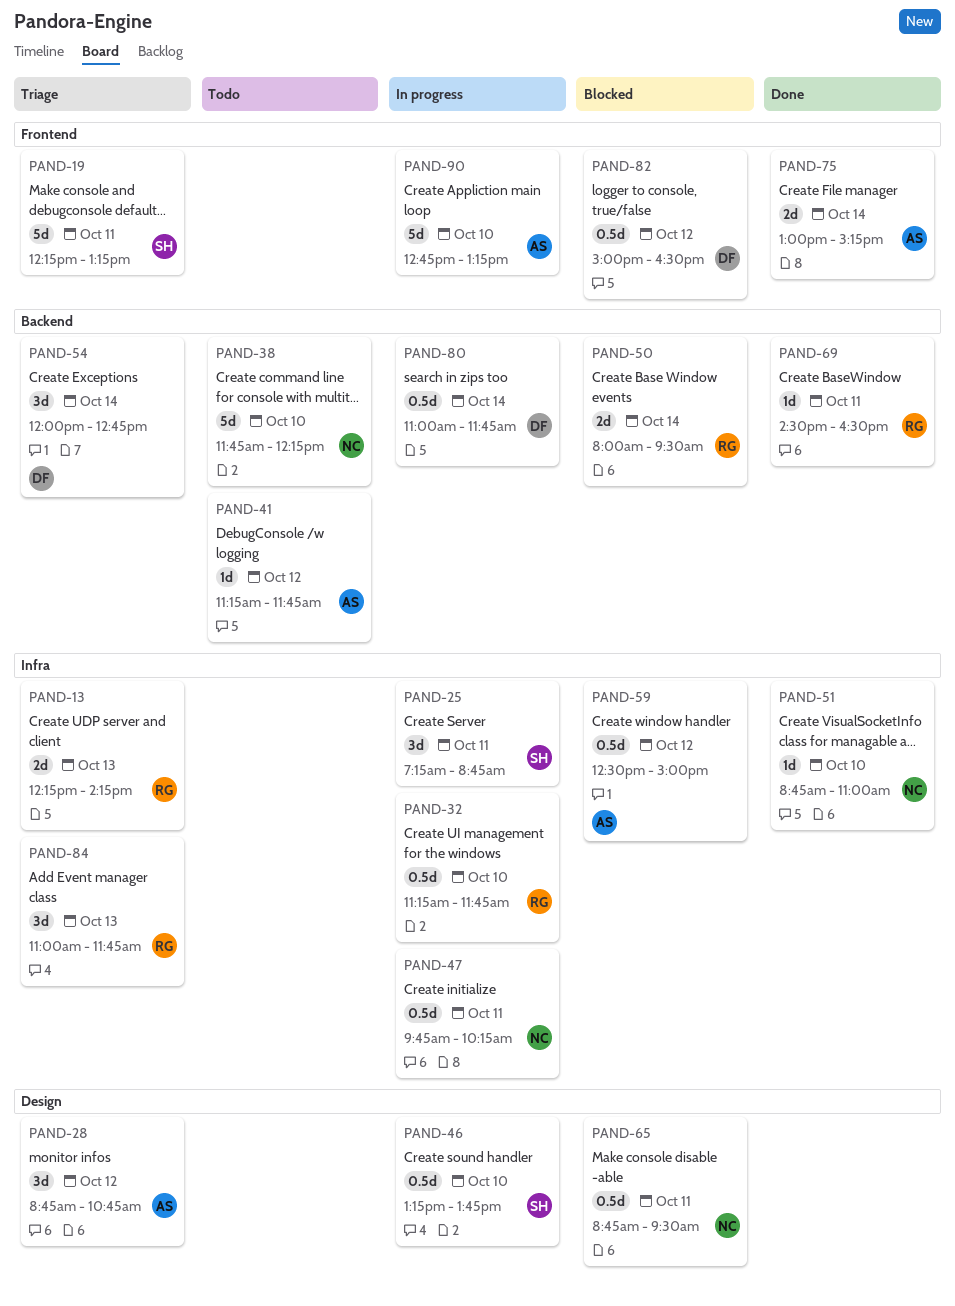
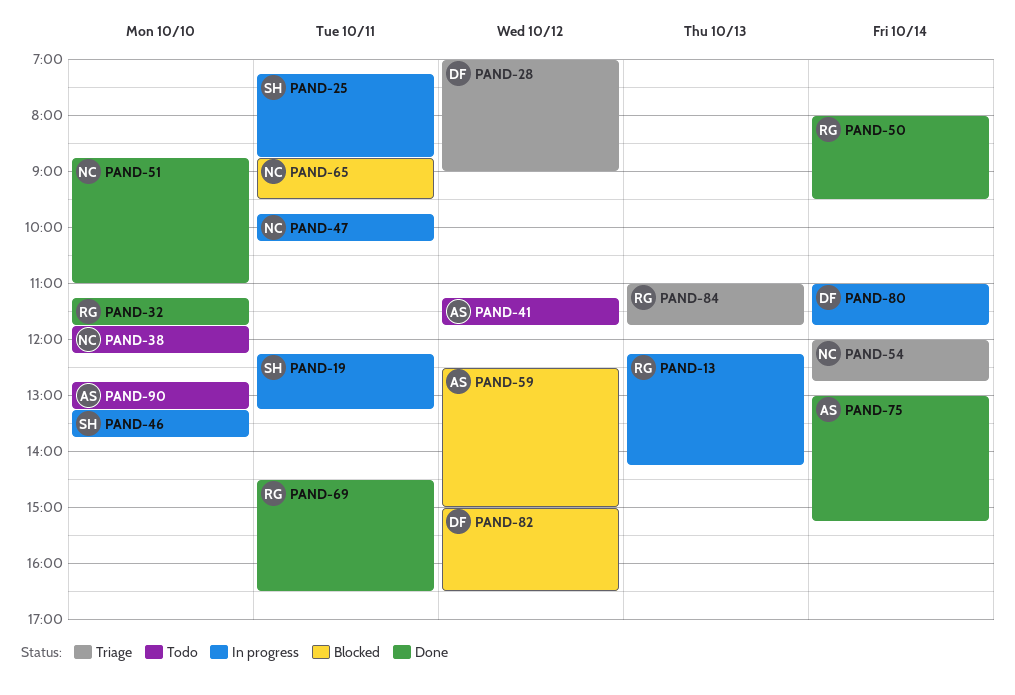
PAND-13, status: Triage -> In progress
PAND-19, status: Triage -> In progress
PAND-28, owner: AS -> DF
PAND-28, begins: 08:45 -> 07:00
PAND-28, ends: 10:45 -> 09:00
PAND-32, status: In progress -> Done
PAND-50, status: Blocked -> Done
PAND-54, owner: DF -> NC
PAND-90, status: In progress -> Todo

